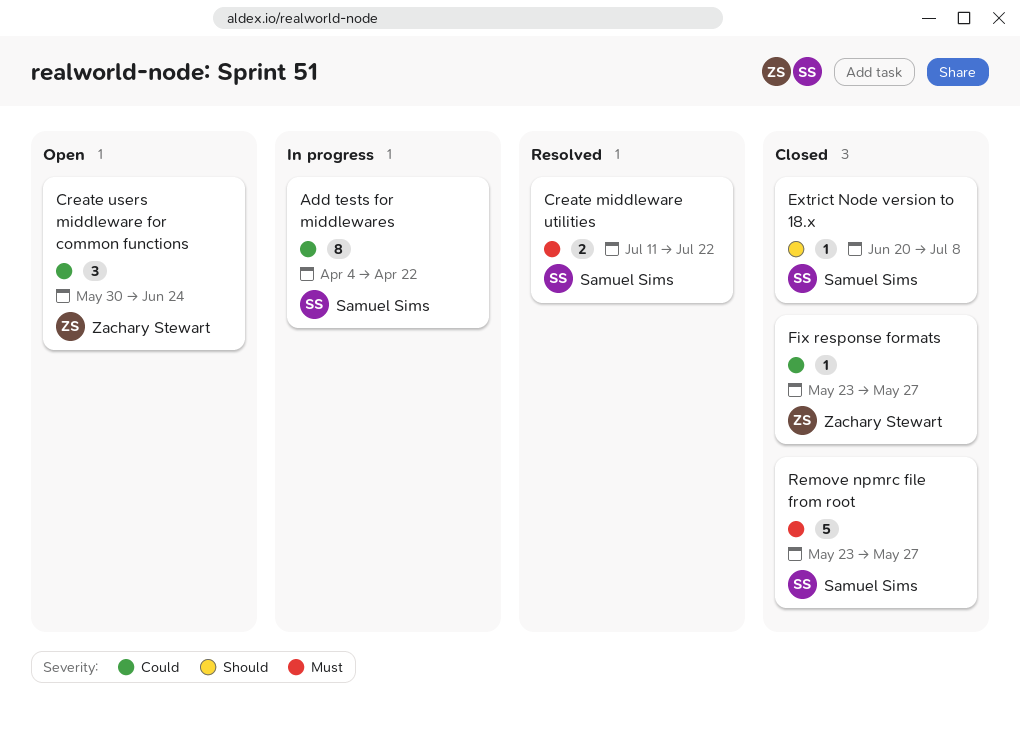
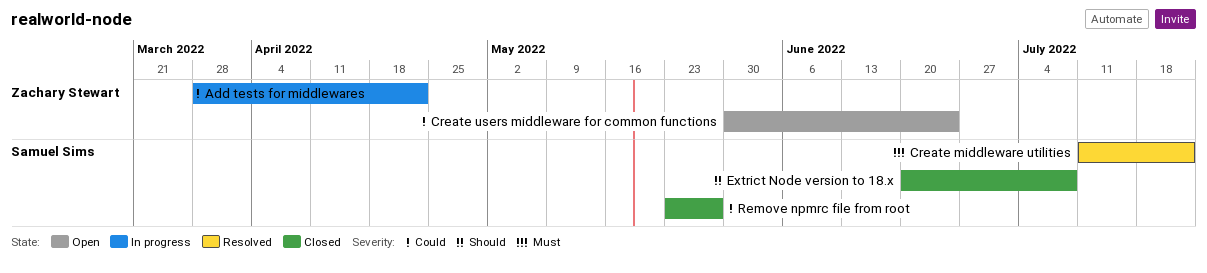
Add tests for middlewares, owner: Samuel Sims -> Zachary Stewart
Add tests for middlewares, start: Apr 4 -> Mar 28
Fix response formats: present -> none
Remove npmrc file from root, priority: Must -> Could

